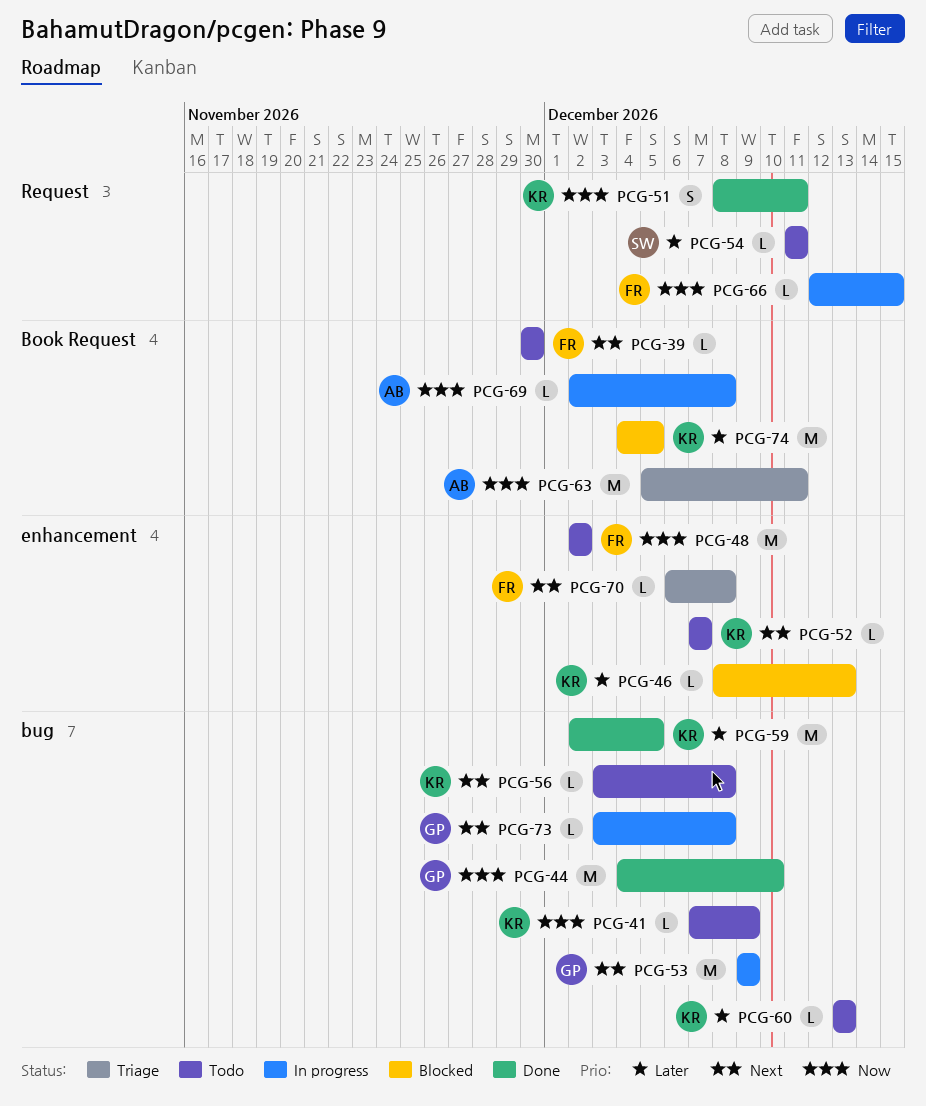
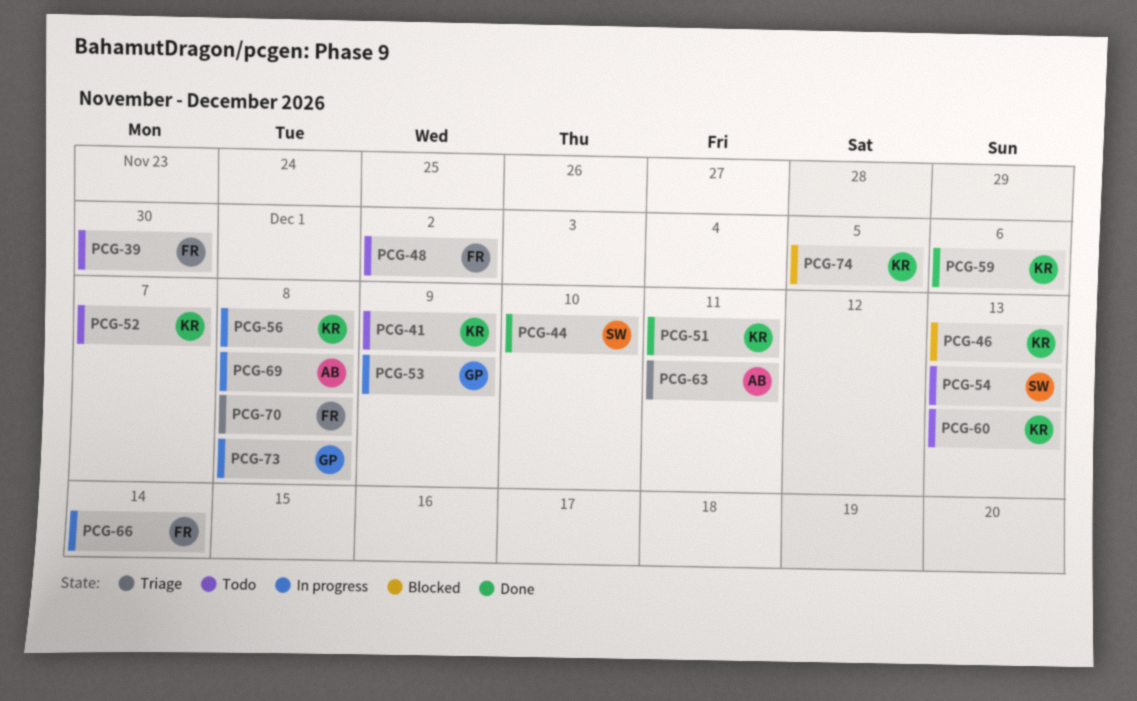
PCG-44, owner: GP -> SW
PCG-54, due: Dec 11 -> Dec 13
PCG-56, status: Todo -> In progress
PCG-59, due: Dec 5 -> Dec 6
PCG-66, due: Dec 15 -> Dec 14

